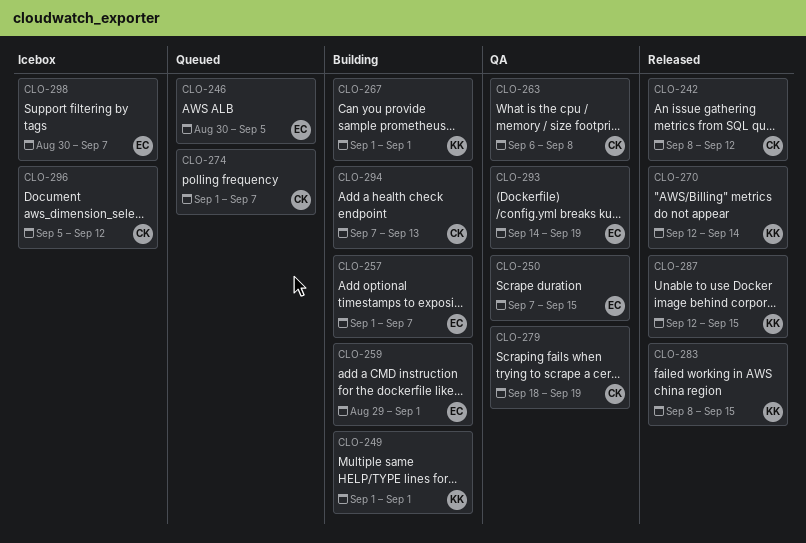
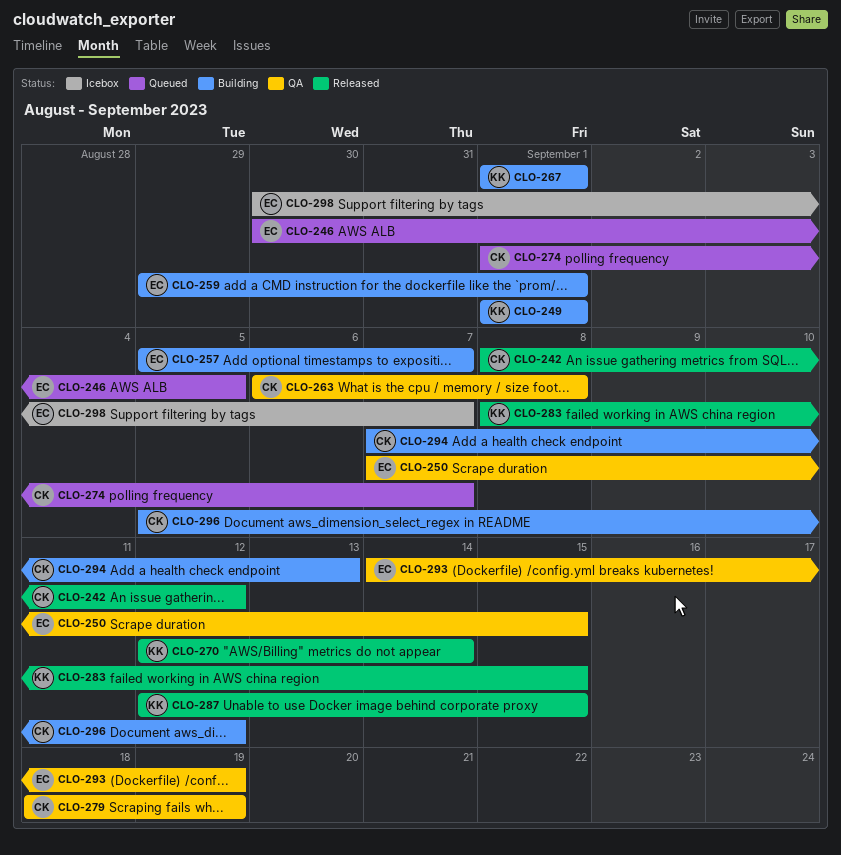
CLO-257, start: Sep 1 -> Sep 5
CLO-296, status: Icebox -> Building

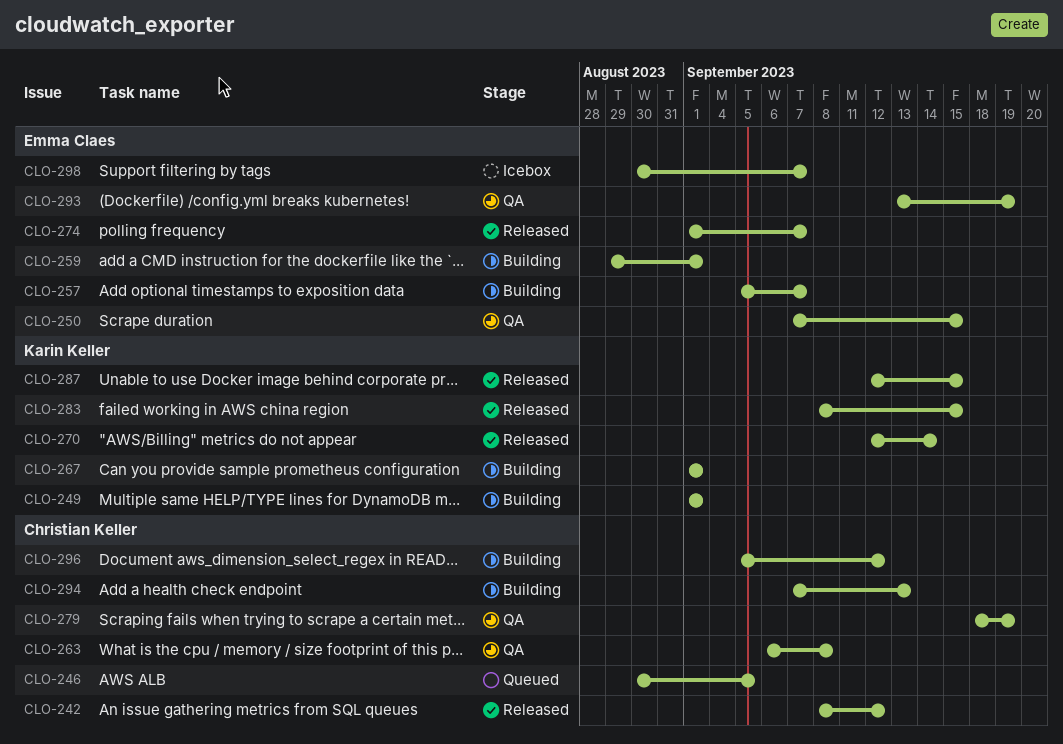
CLO-246, owner: Emma Claes -> Christian Keller
CLO-274, status: Queued -> Released
CLO-274, owner: Christian Keller -> Emma Claes
CLO-293, start: Sep 14 -> Sep 13

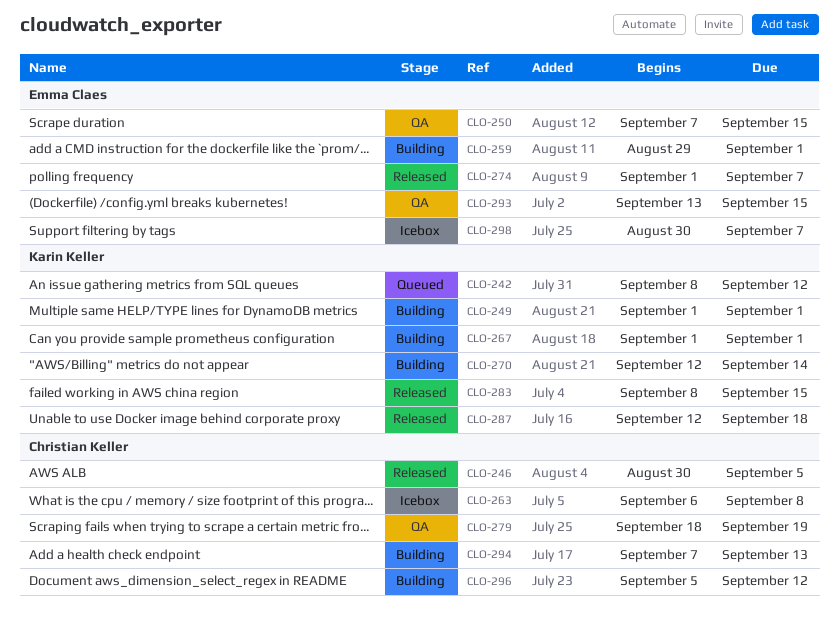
CLO-242, status: Released -> Queued
CLO-242, owner: Christian Keller -> Karin Keller
CLO-246, status: Queued -> Released
CLO-257: present -> none
CLO-263, status: QA -> Icebox
CLO-270, status: Released -> Building
CLO-287, due: Sep 15 -> Sep 18
CLO-293, due: Sep 19 -> Sep 15

